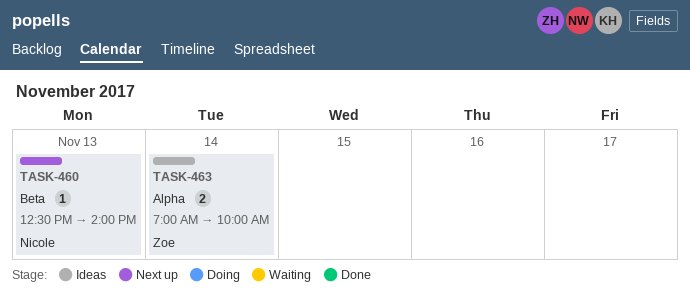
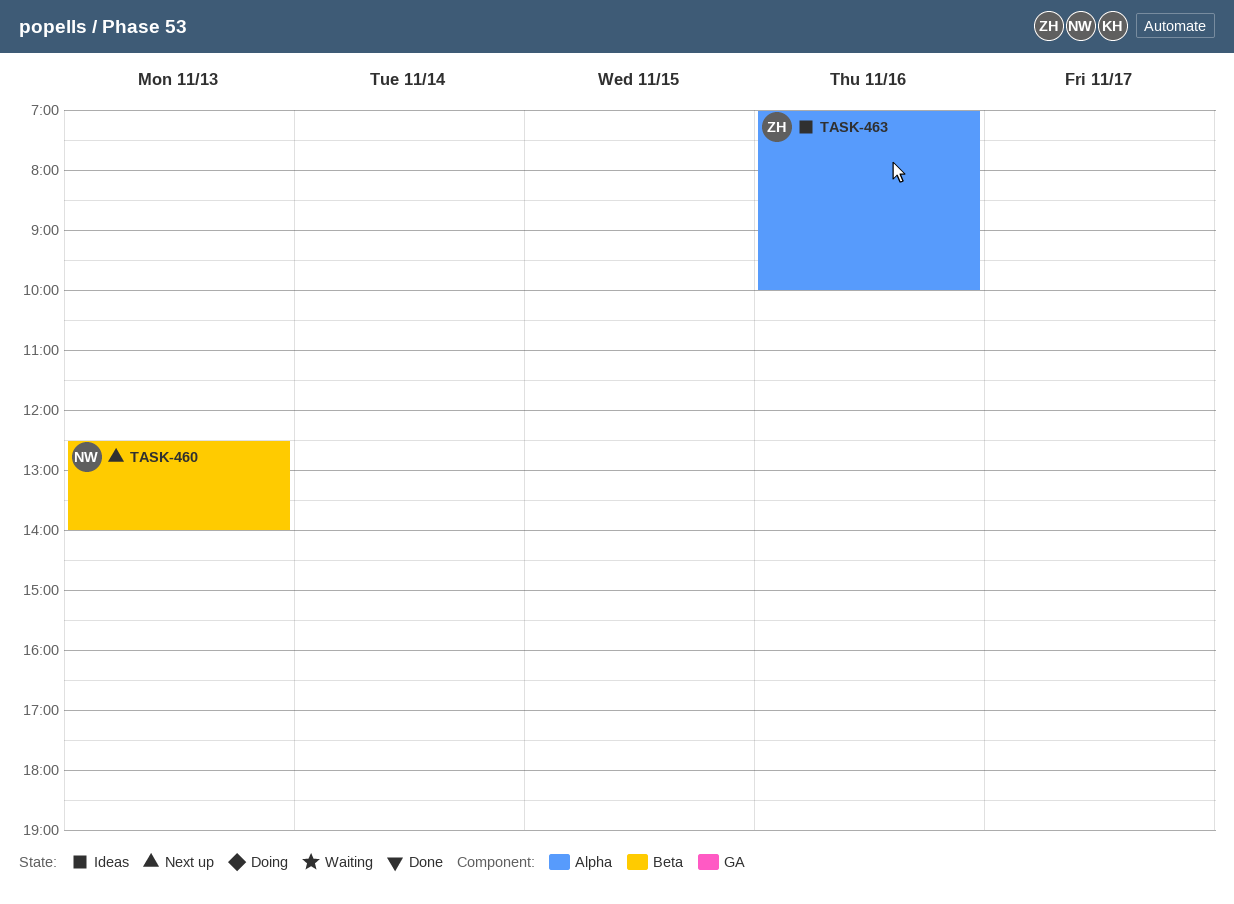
TASK-463, day: Nov 14 -> Nov 16

